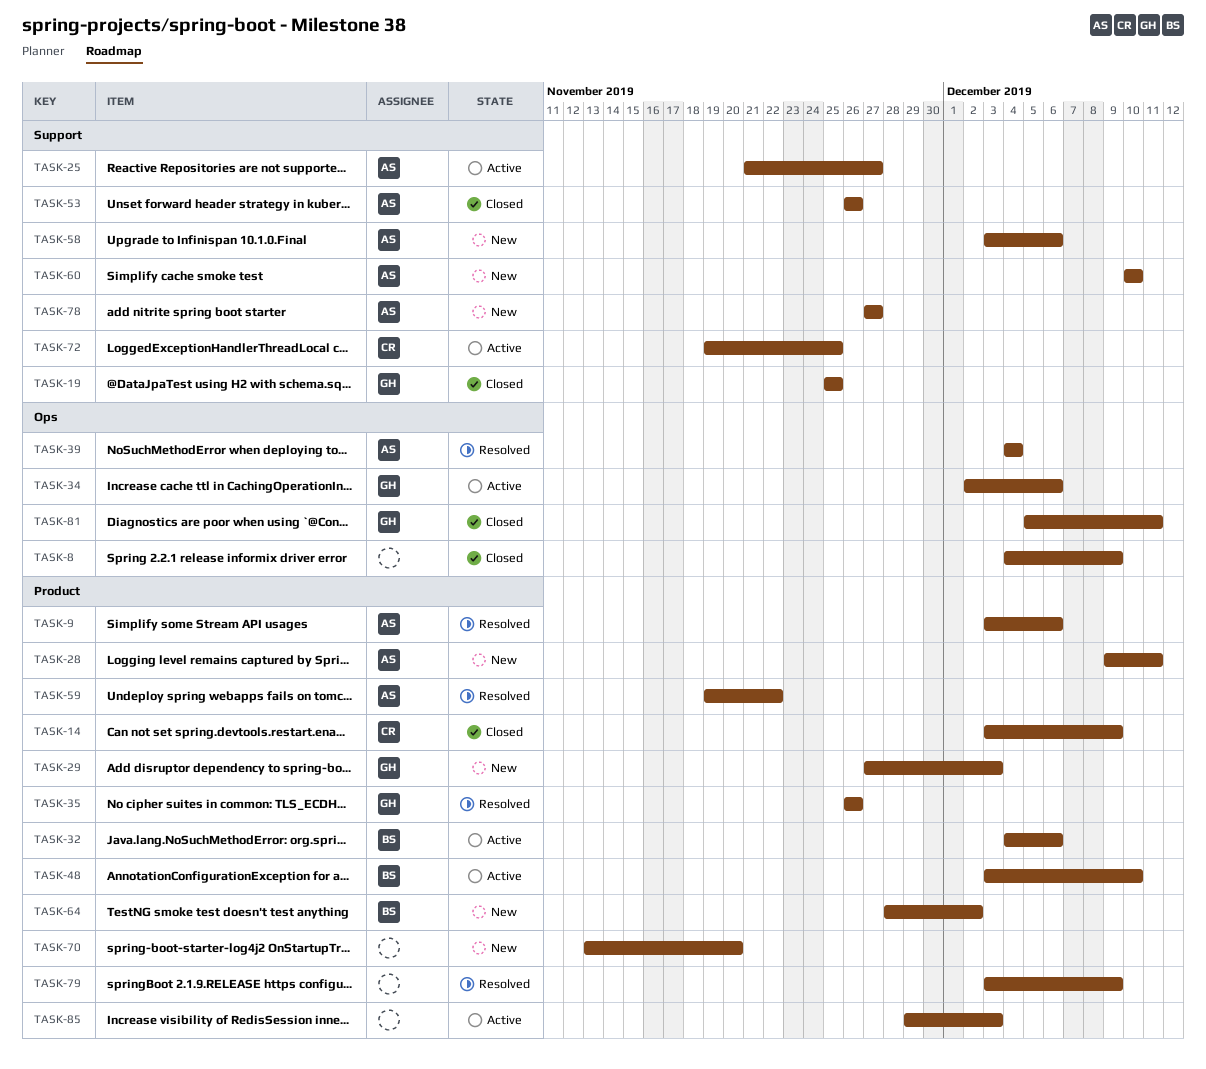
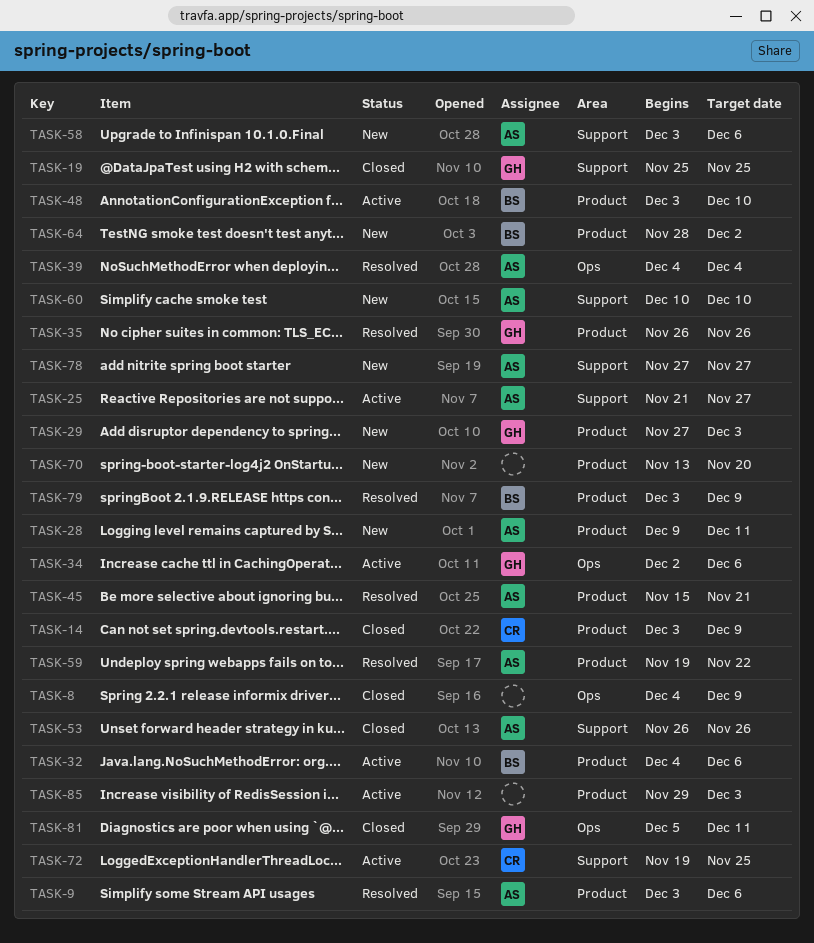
TASK-45: none -> present
TASK-79, owner: none -> BS

